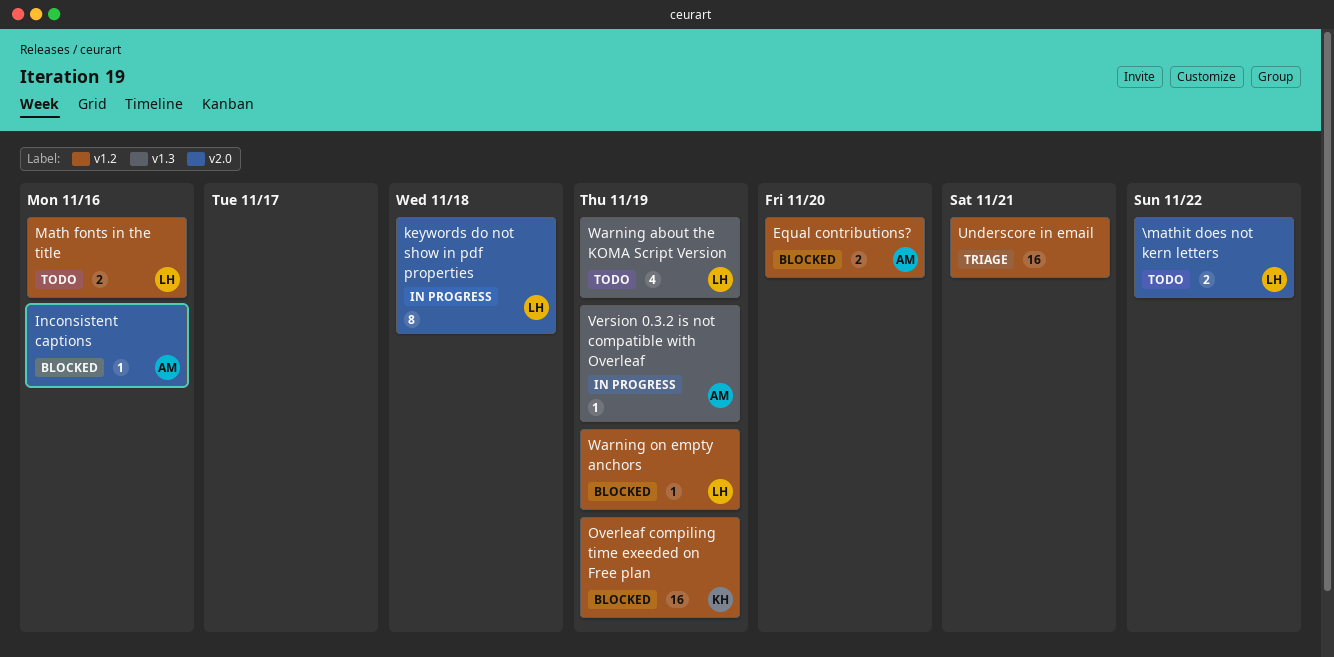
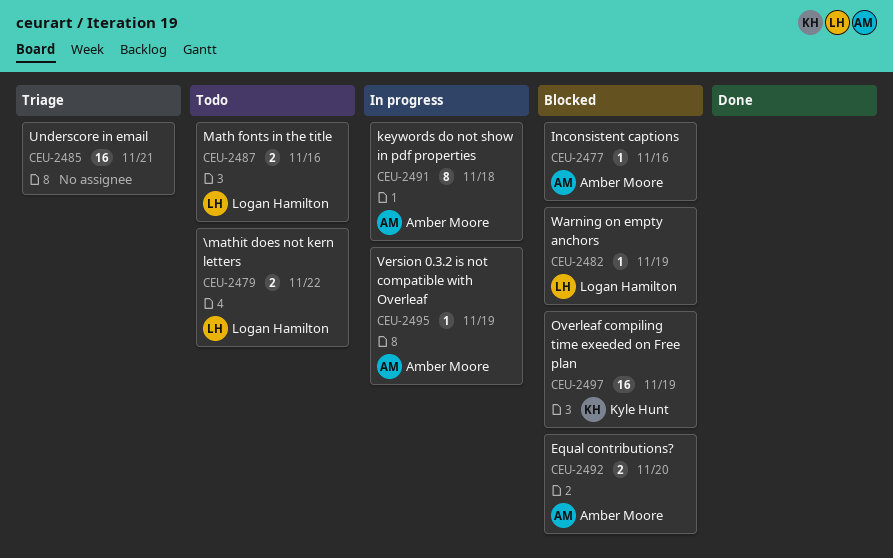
keywords do not show in pdf properties, owner: Logan Hamilton -> Amber Moore
Warning about the KOMA Script Version: present -> none

